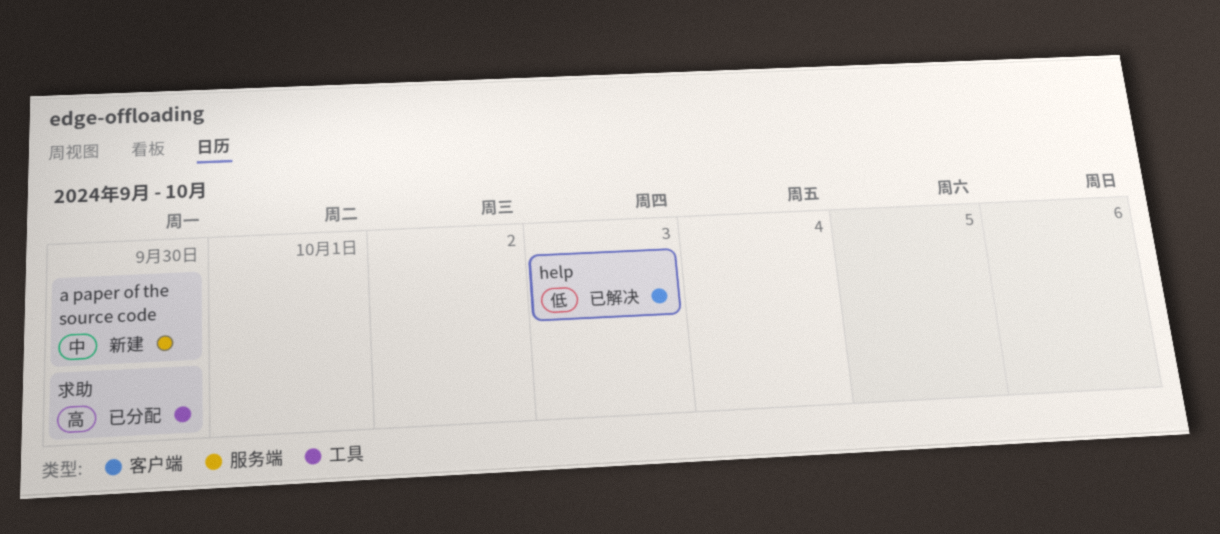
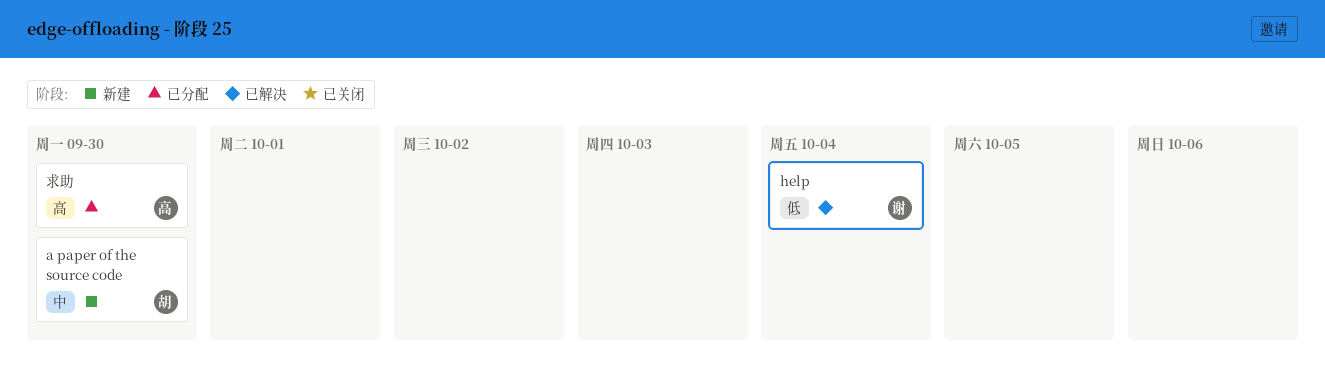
help, due: Oct 3 -> Oct 4

